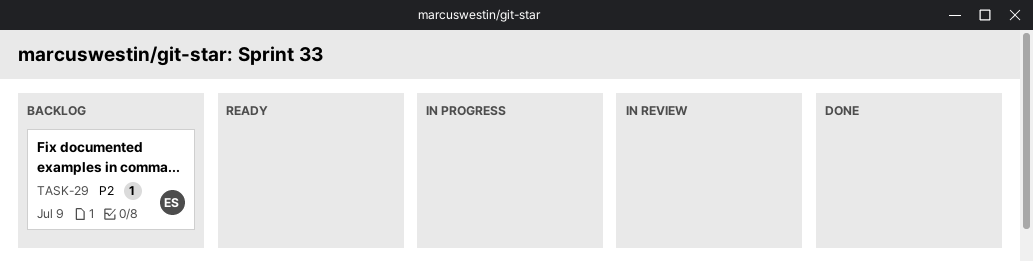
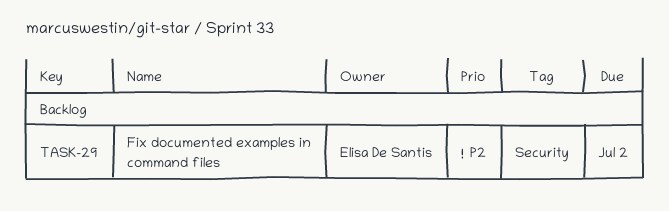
TASK-29, due: Jul 9 -> Jul 2

